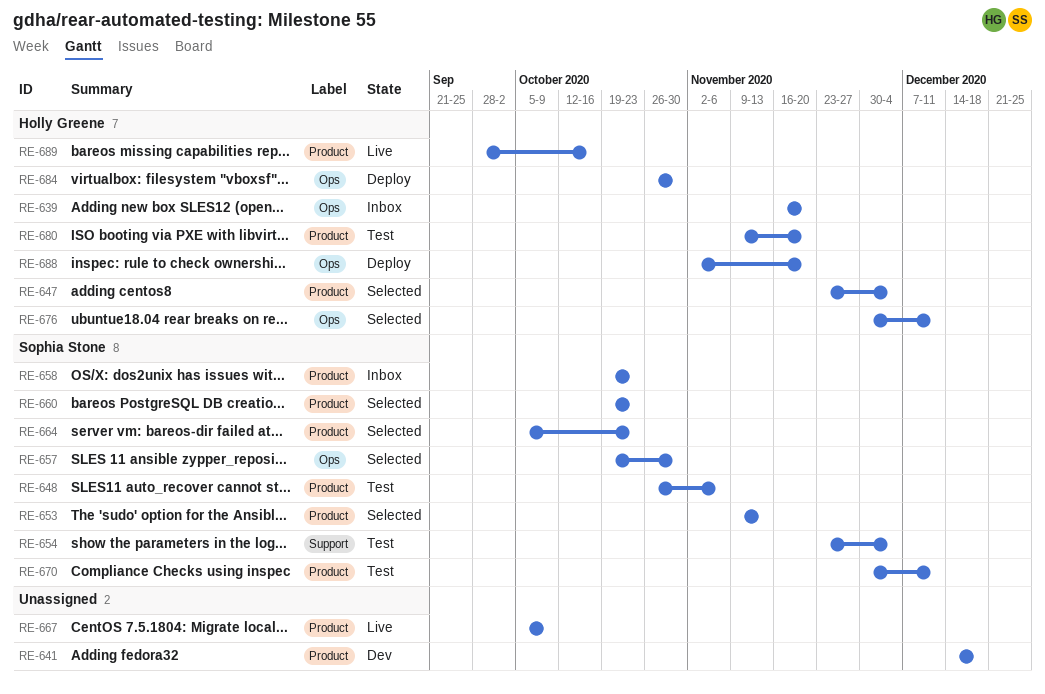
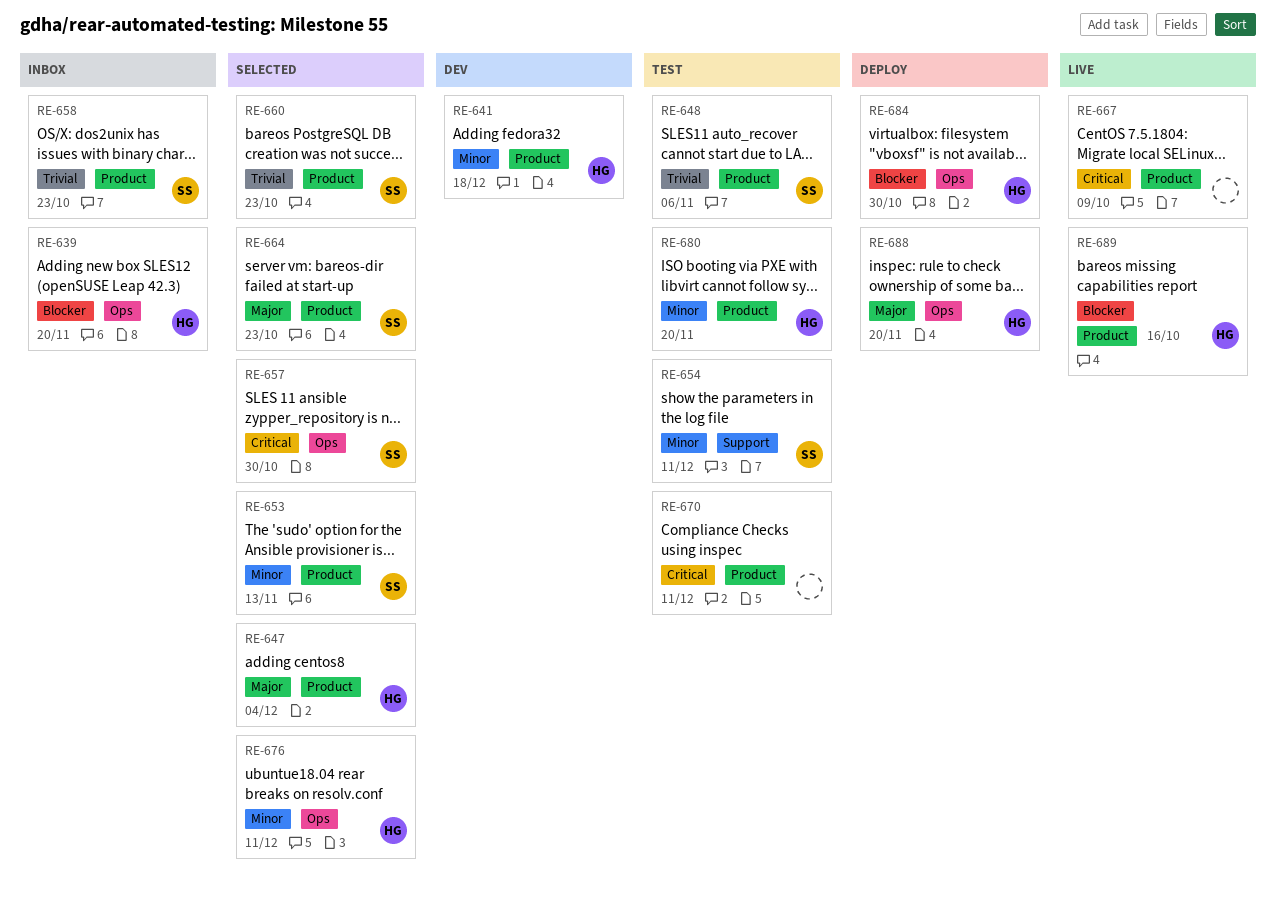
RE-641, owner: none -> Holly Greene
RE-654, due: Dec 4 -> Dec 11
RE-670, owner: Sophia Stone -> none

